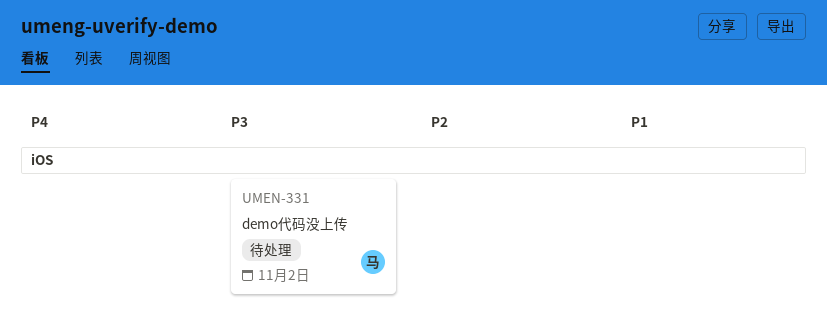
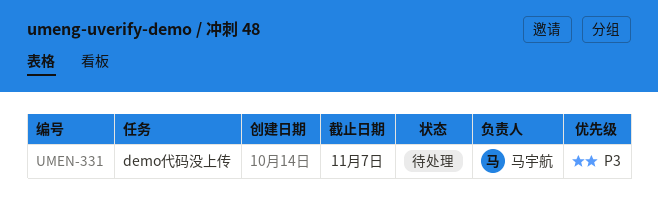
UMEN-331, due: Nov 2 -> Nov 7

